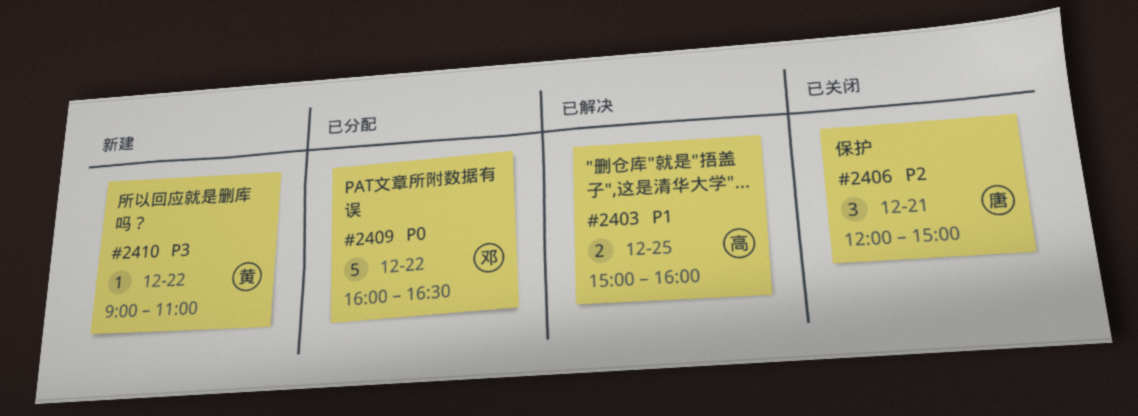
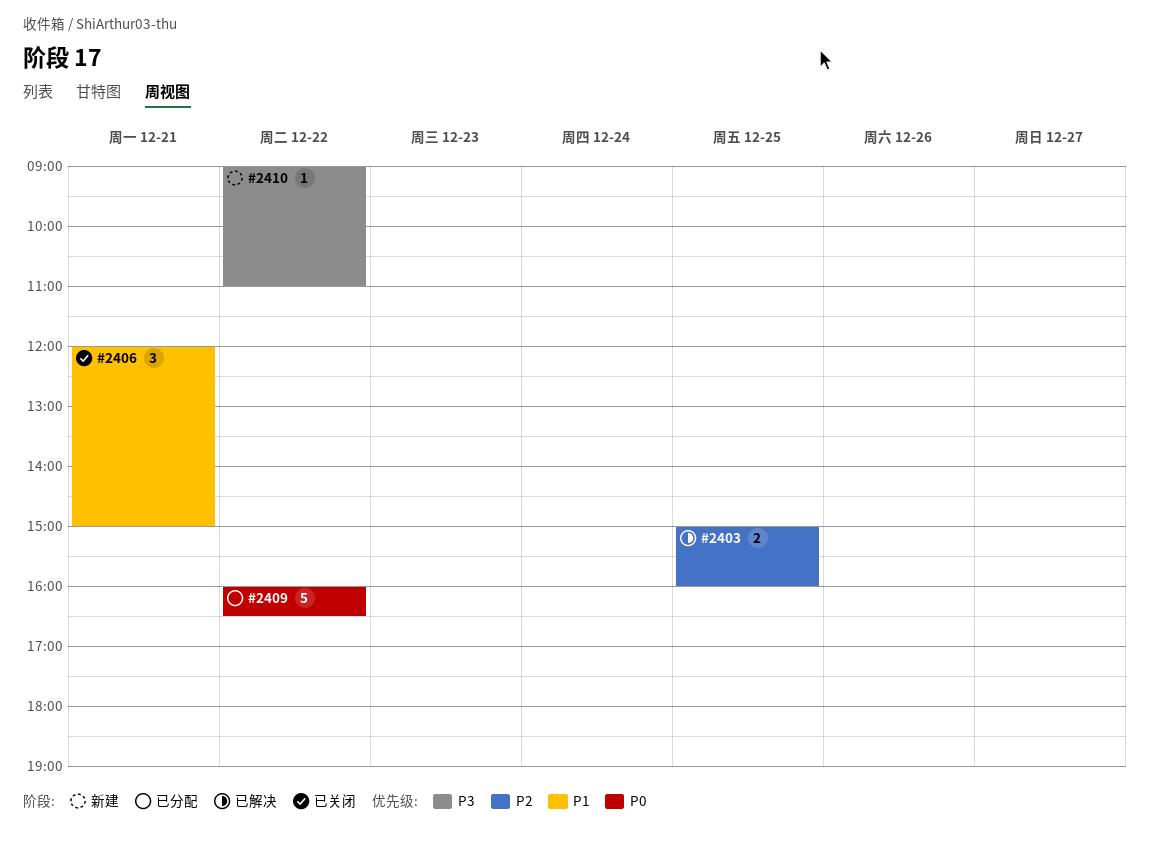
#2403, priority: P1 -> P2
#2406, priority: P2 -> P1

